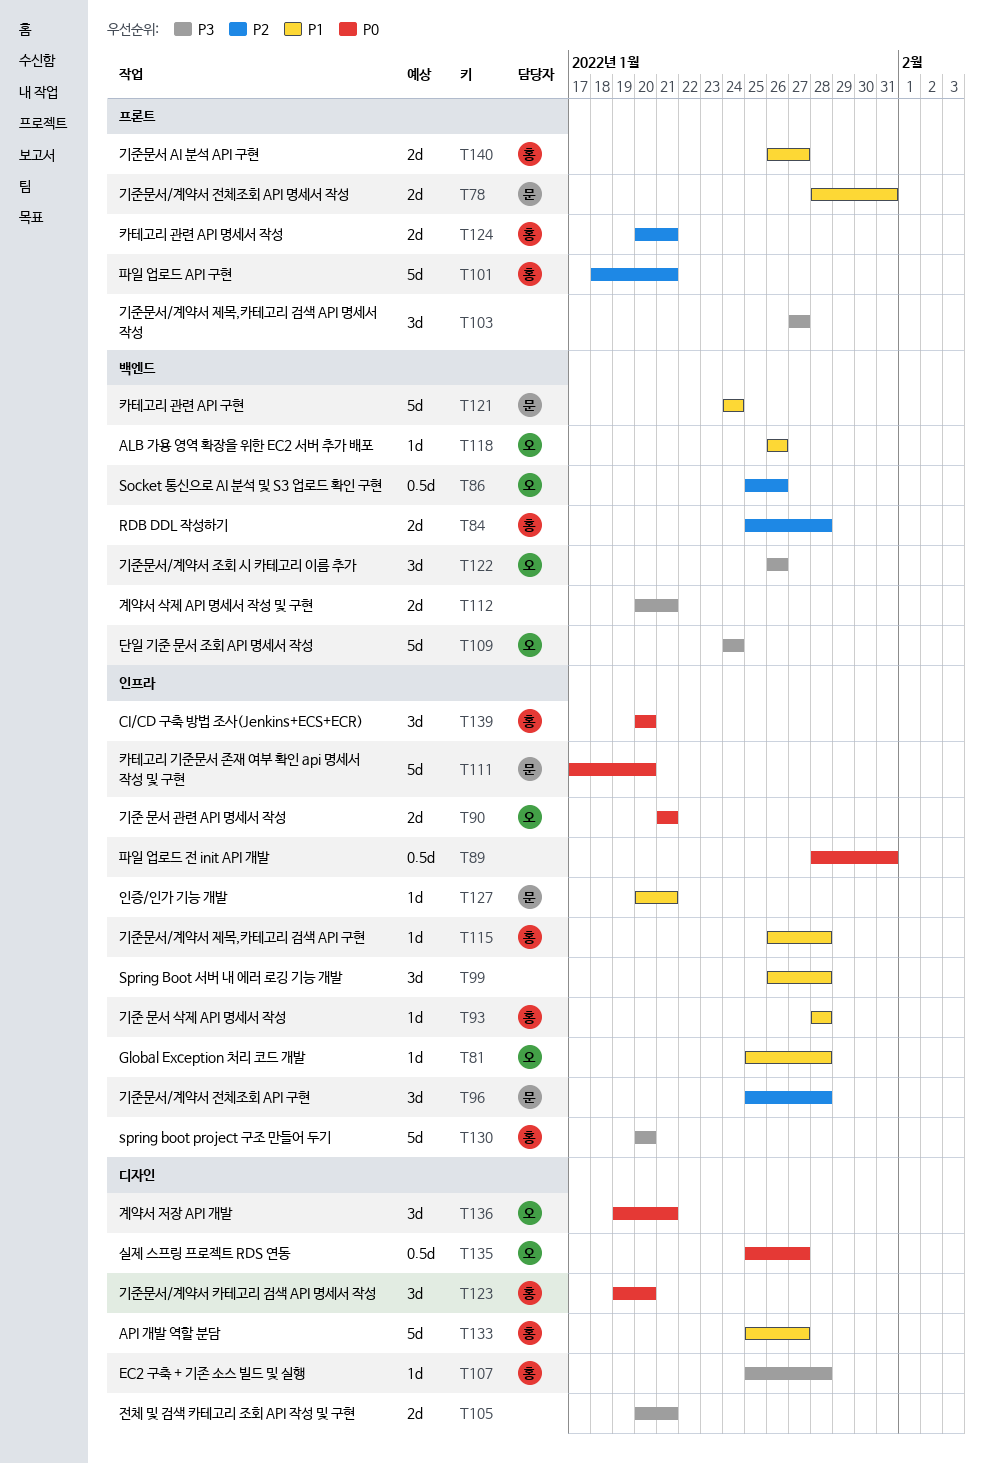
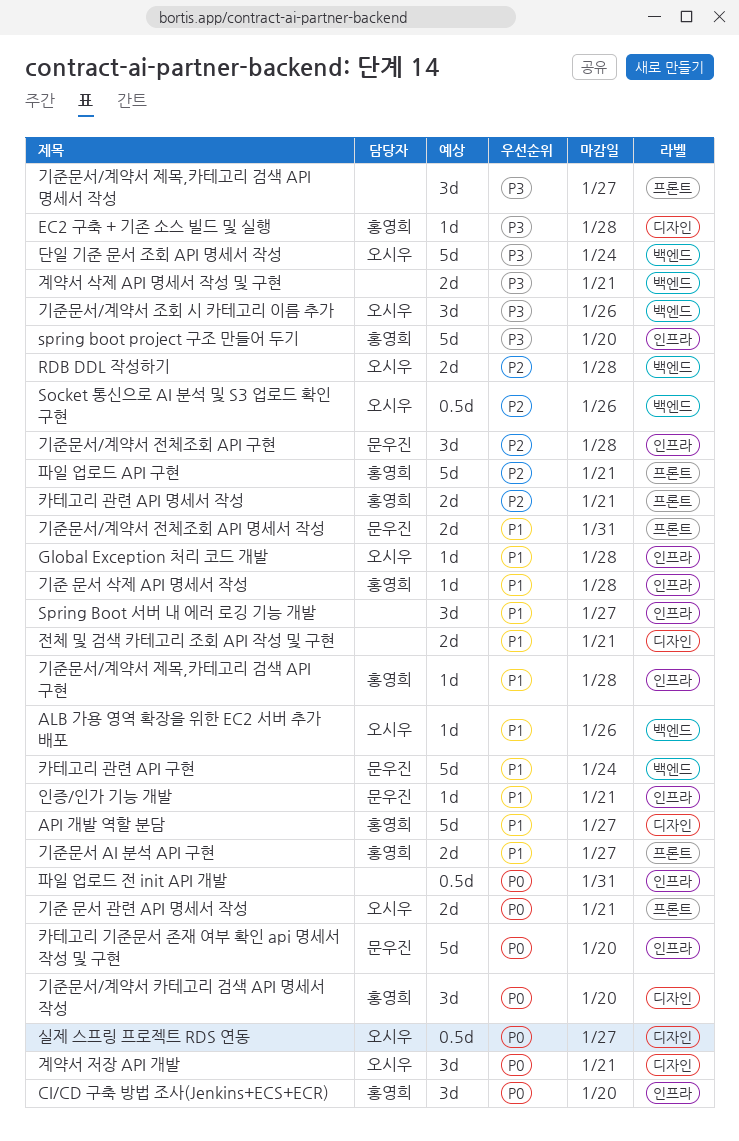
RDB DDL 작성하기, owner: 홍영희 -> 오시우
Spring Boot 서버 내 에러 로깅 기능 개발, due: Jan 28 -> Jan 27
기준 문서 관련 API 명세서 작성, label: 인프라 -> 프론트
전체 및 검색 카테고리 조회 API 작성 및 구현, priority: P3 -> P1

